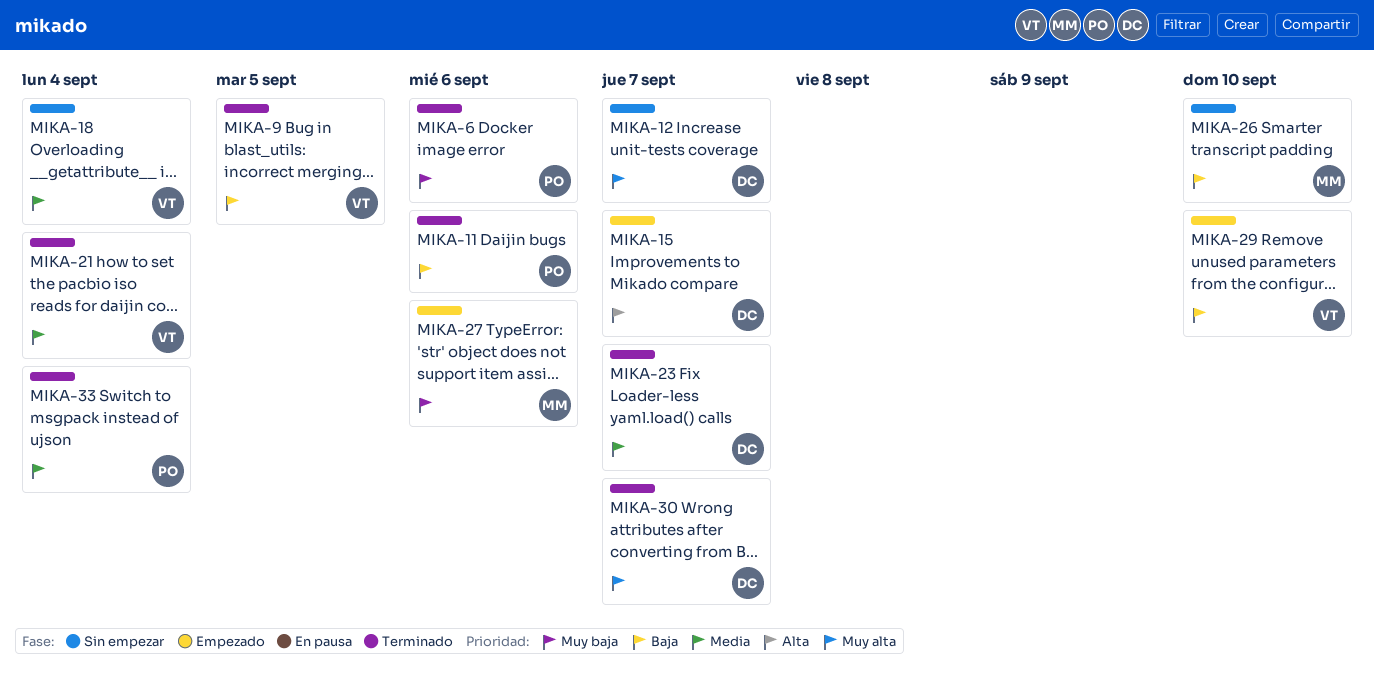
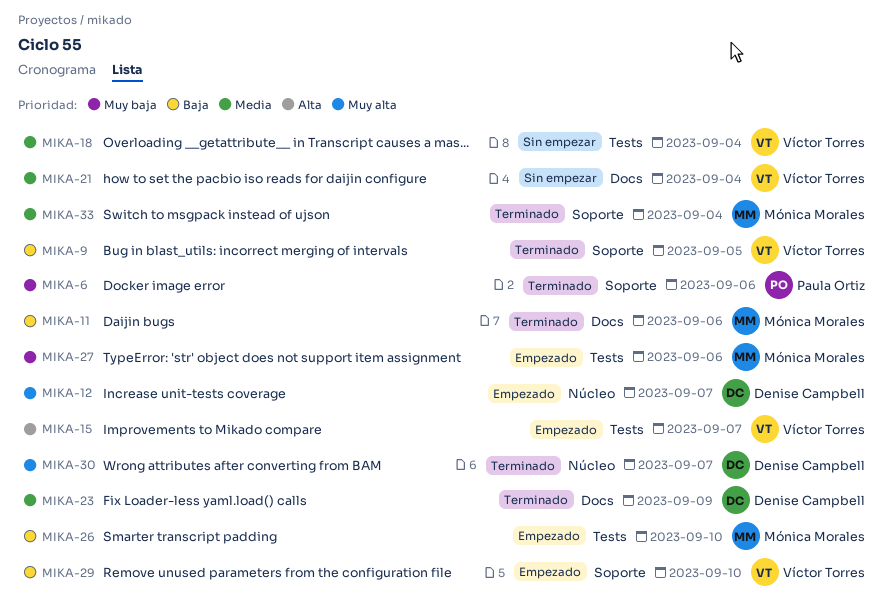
MIKA-11, owner: Paula Ortiz -> Mónica Morales
MIKA-12, status: Sin empezar -> Empezado
MIKA-15, owner: Denise Campbell -> Víctor Torres
MIKA-21, status: Terminado -> Sin empezar
MIKA-23, due: Sep 7 -> Sep 9
MIKA-26, status: Sin empezar -> Empezado
MIKA-33, owner: Paula Ortiz -> Mónica Morales

